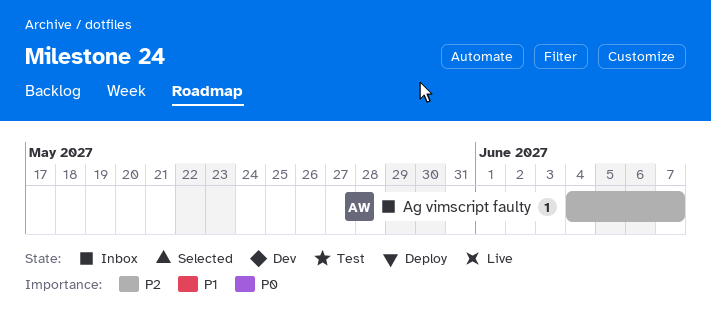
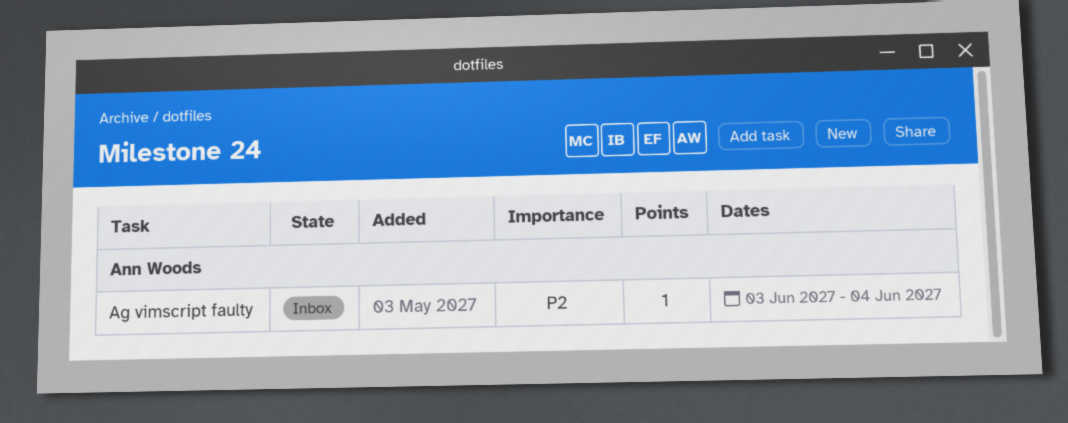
Ag vimscript faulty, start: Jun 4 -> Jun 3
Ag vimscript faulty, due: Jun 7 -> Jun 4

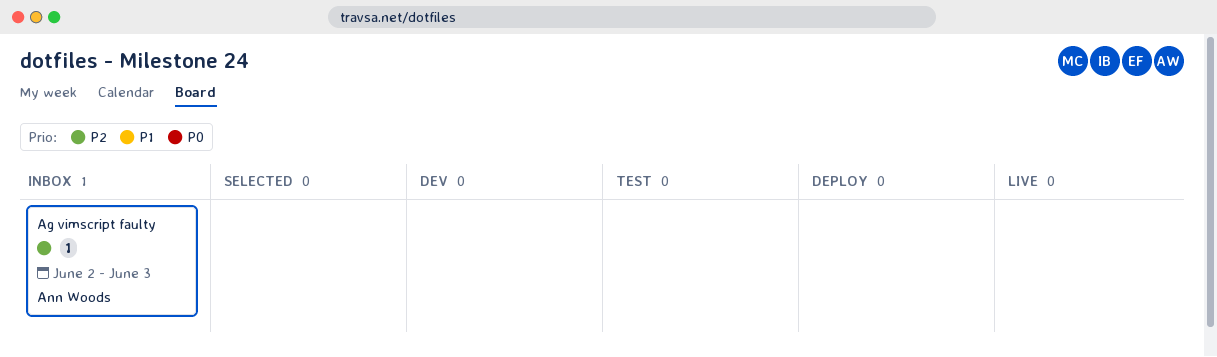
Ag vimscript faulty, start: Jun 3 -> Jun 2
Ag vimscript faulty, due: Jun 4 -> Jun 3

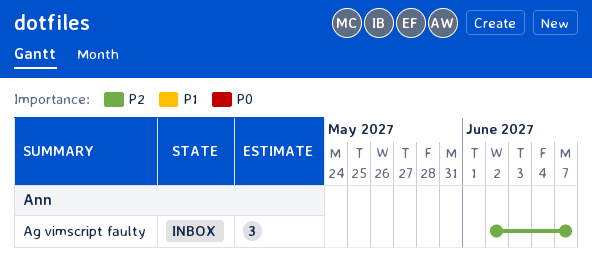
Ag vimscript faulty, estimate: 1 -> 3
Ag vimscript faulty, due: Jun 3 -> Jun 7

